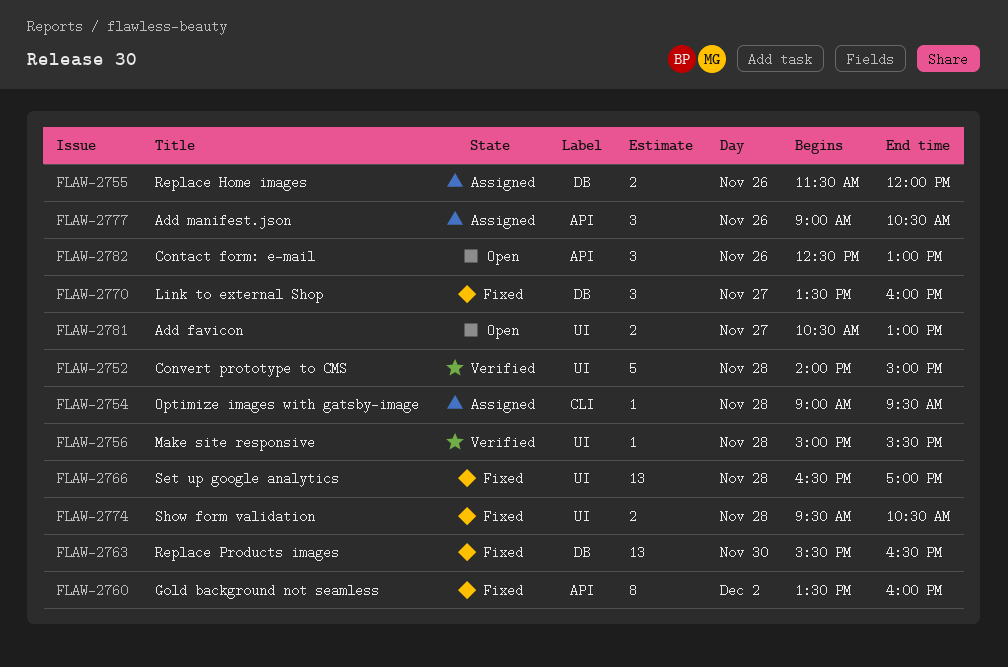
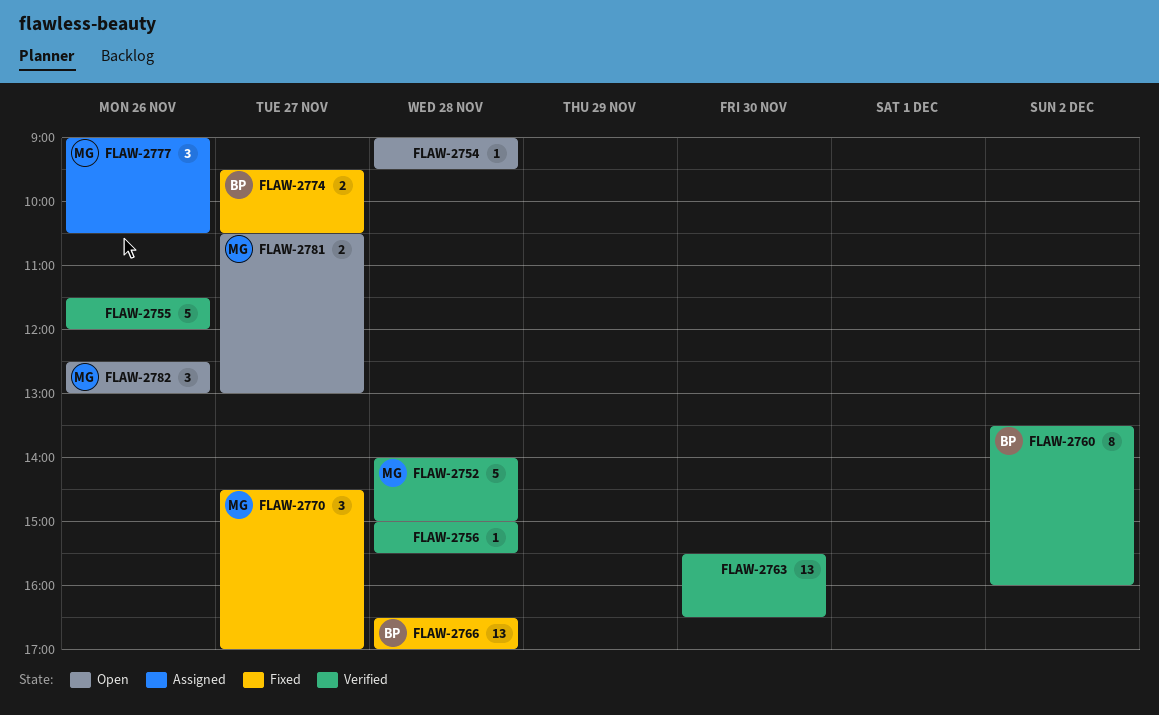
FLAW-2754, status: Assigned -> Open
FLAW-2755, status: Assigned -> Verified
FLAW-2755, estimate: 2 -> 5
FLAW-2760, status: Fixed -> Verified
FLAW-2763, status: Fixed -> Verified
FLAW-2770, begins: 13:30 -> 14:30
FLAW-2770, ends: 16:00 -> 17:00
FLAW-2774, day: Nov 28 -> Nov 27

